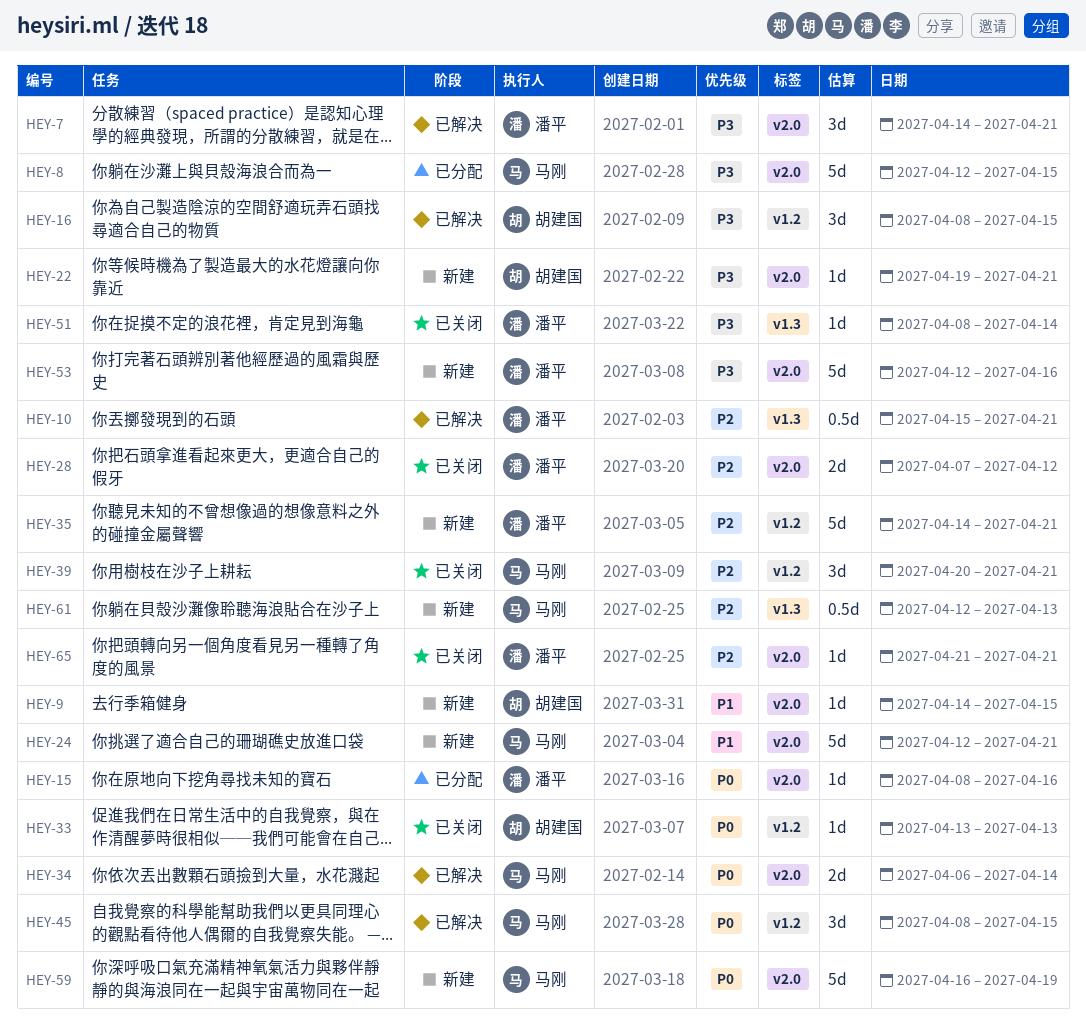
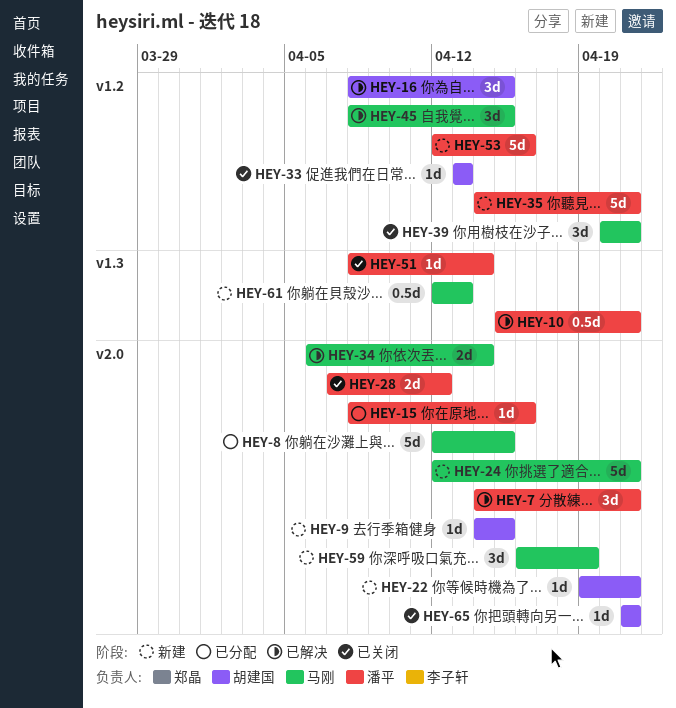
HEY-53, label: v2.0 -> v1.2
HEY-59, estimate: 5d -> 3d
HEY-65, owner: 潘平 -> 胡建国

